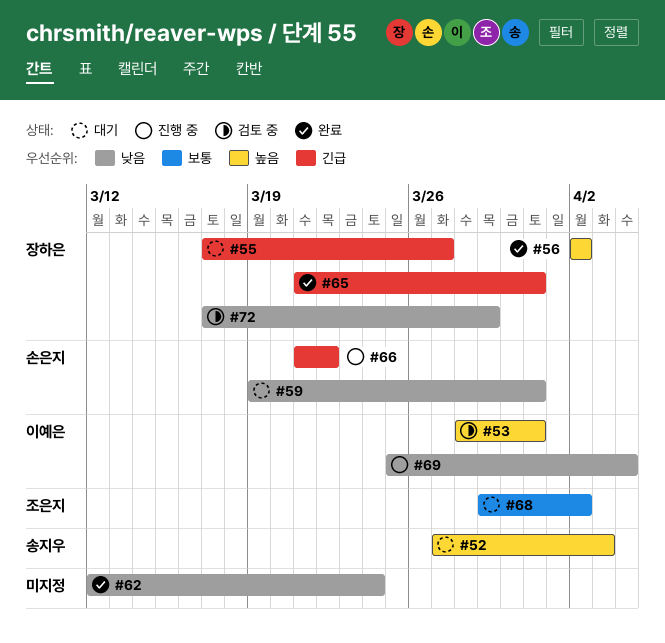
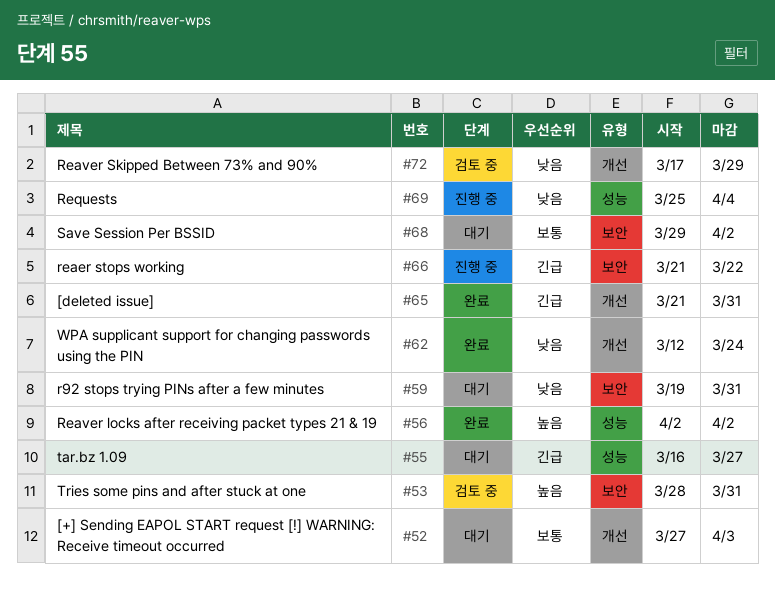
#52, priority: 높음 -> 보통
#55, start: Mar 17 -> Mar 16

